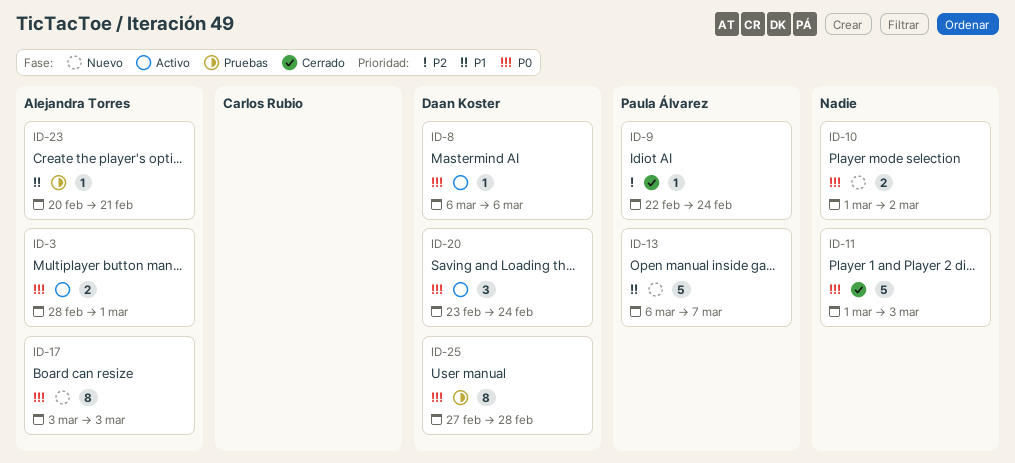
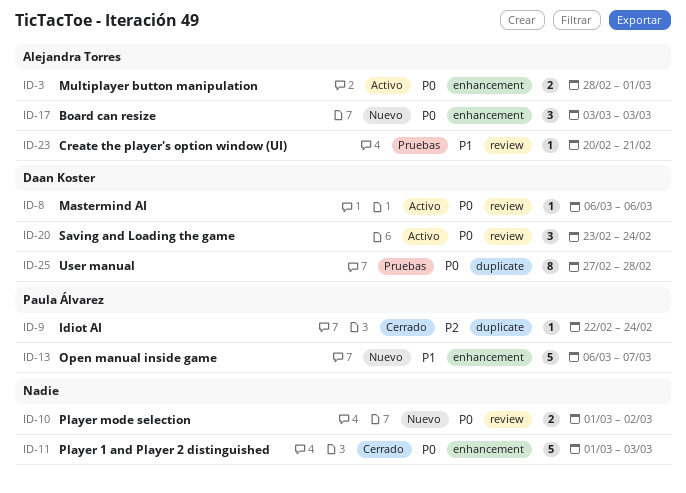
ID-17, estimate: 8 -> 3

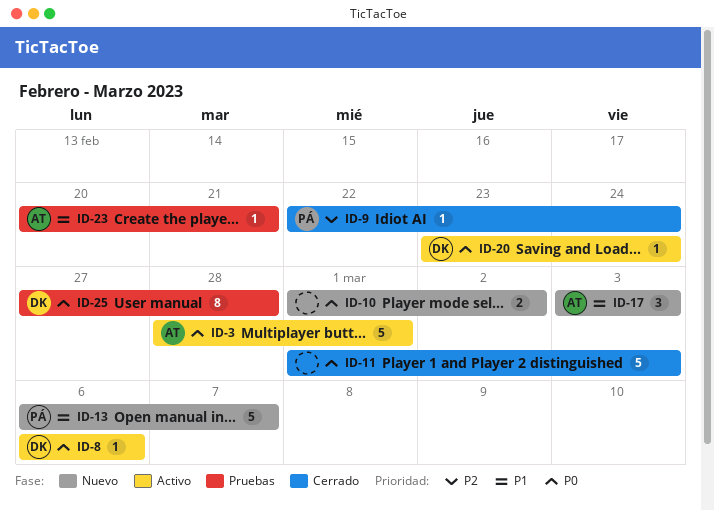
ID-3, estimate: 2 -> 5
ID-17, priority: P0 -> P1
ID-20, estimate: 3 -> 1

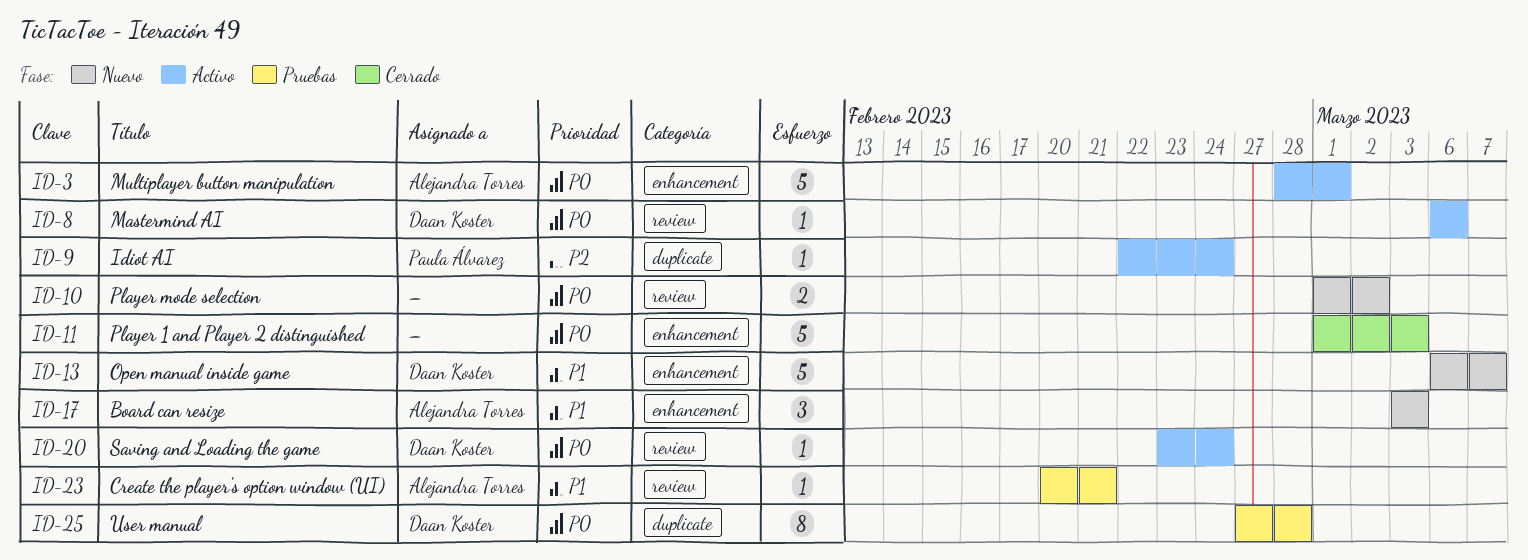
ID-9, status: Cerrado -> Activo
ID-13, owner: Paula Álvarez -> Daan Koster

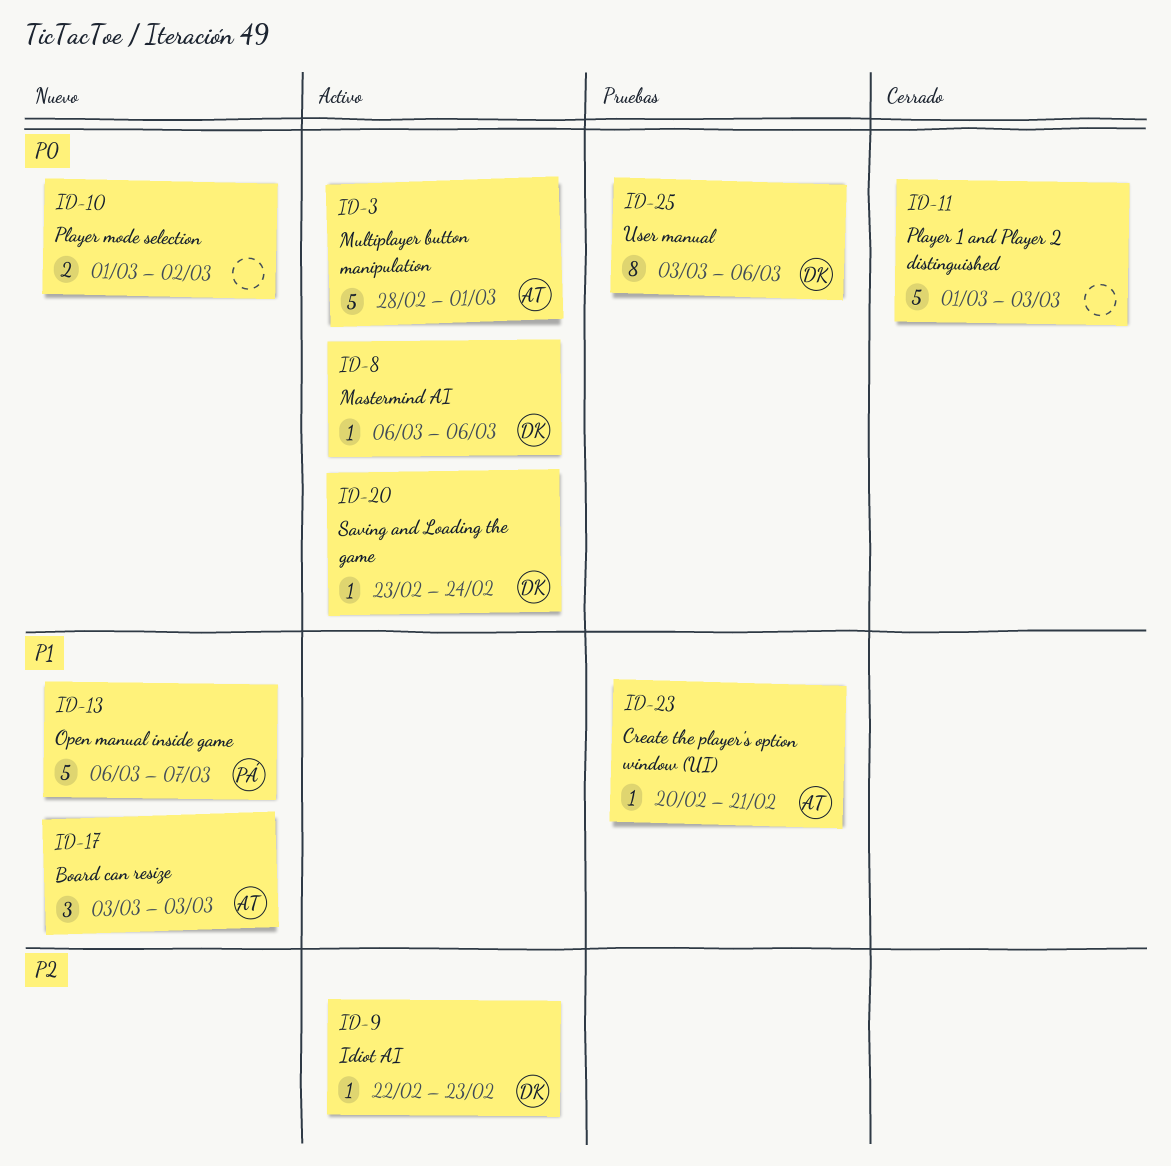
ID-9, owner: Paula Álvarez -> Daan Koster
ID-9, due: Feb 24 -> Feb 23
ID-13, owner: Daan Koster -> Paula Álvarez
ID-25, start: Feb 27 -> Mar 3
ID-25, due: Feb 28 -> Mar 6

